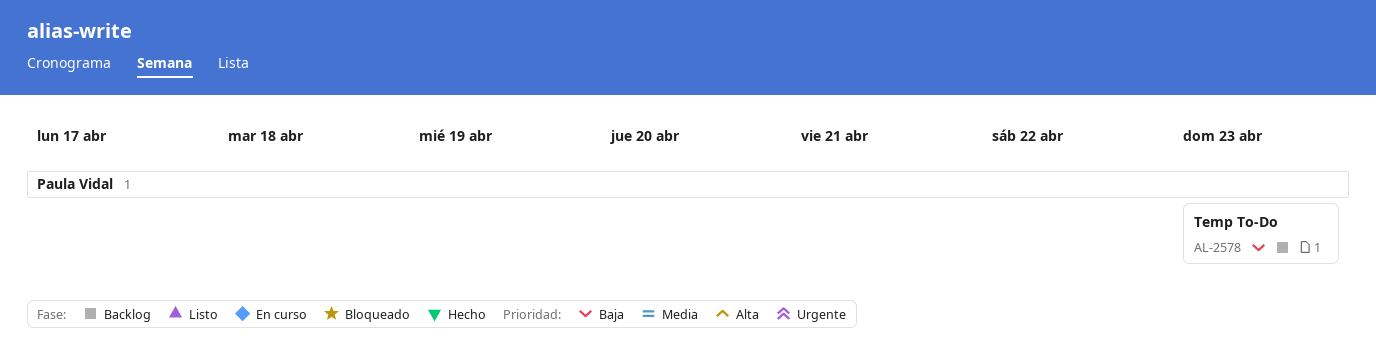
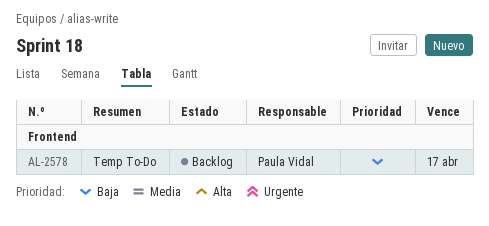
AL-2578, due: Apr 23 -> Apr 17

